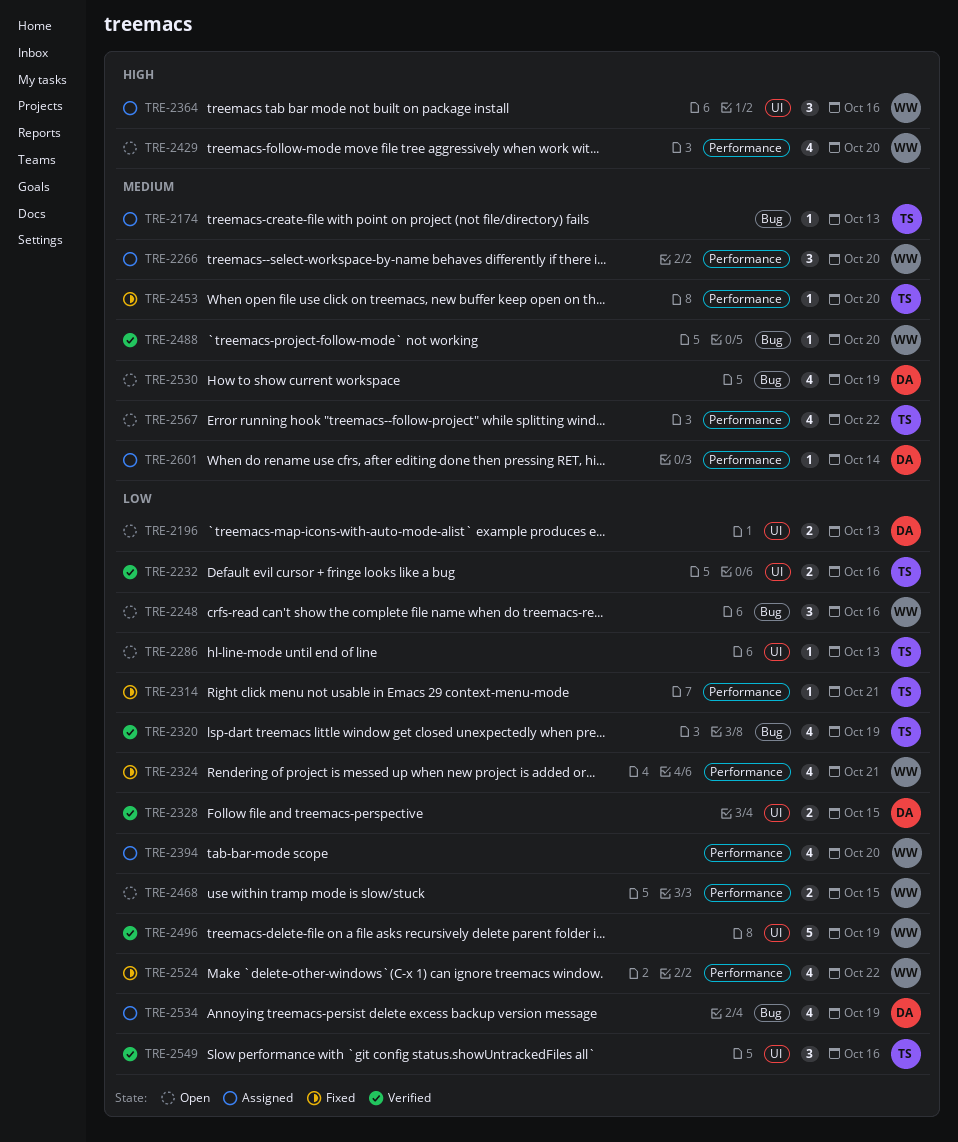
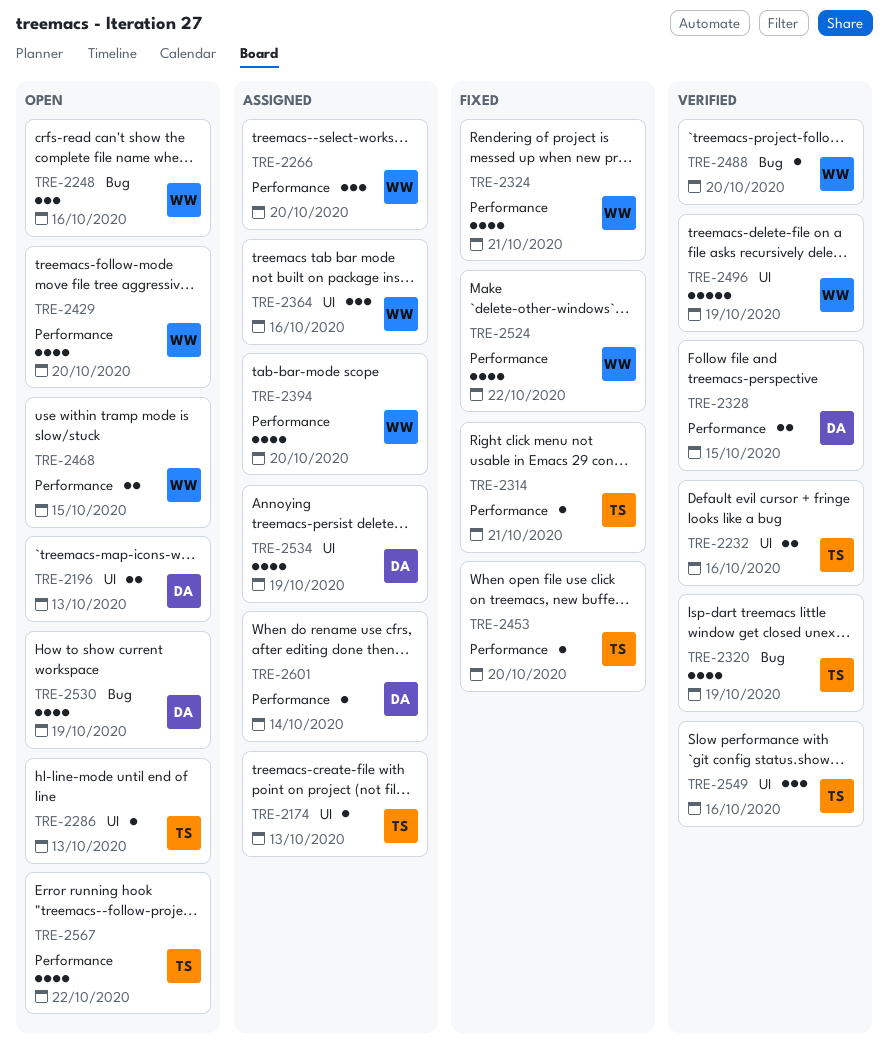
TRE-2174, label: Bug -> UI
TRE-2328, label: UI -> Performance
TRE-2534, label: Bug -> UI

